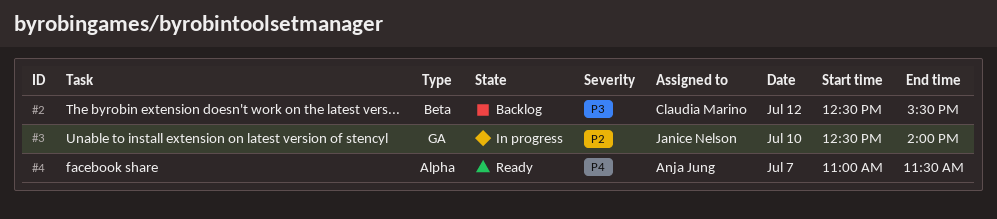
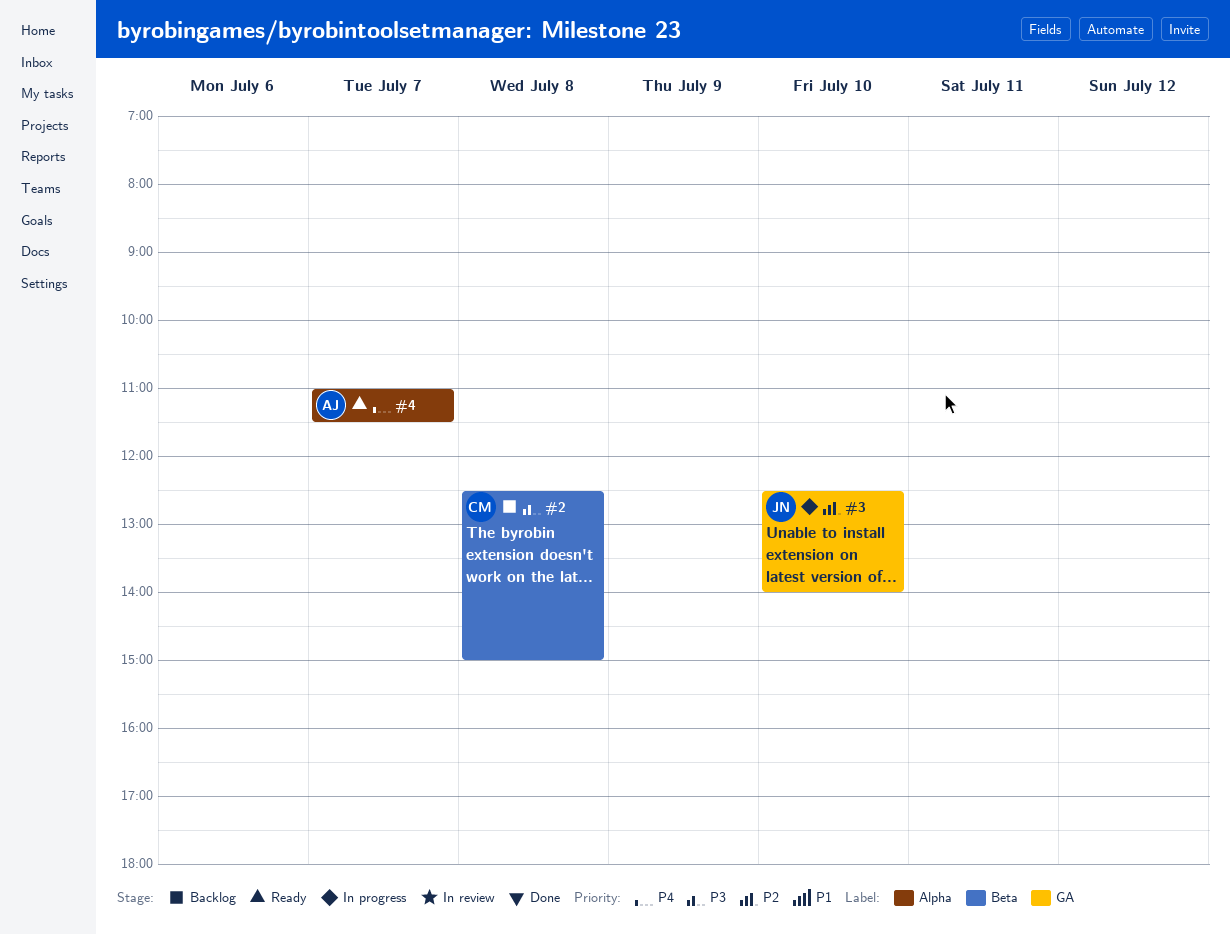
#2, day: Jul 12 -> Jul 8
#2, ends: 15:30 -> 15:00

